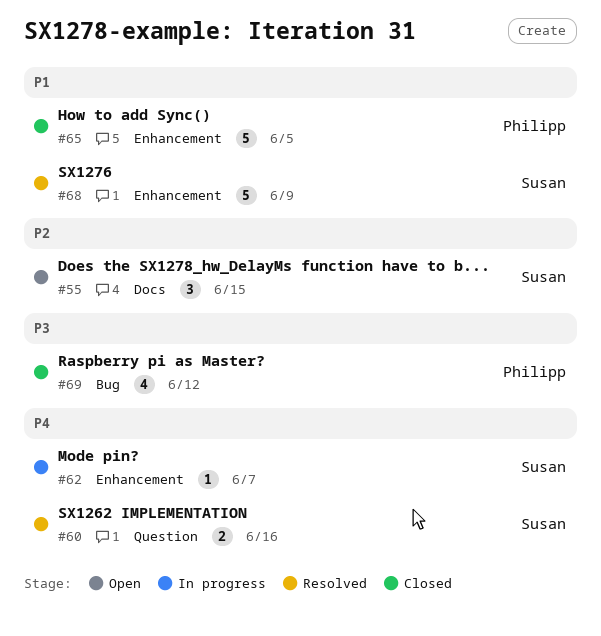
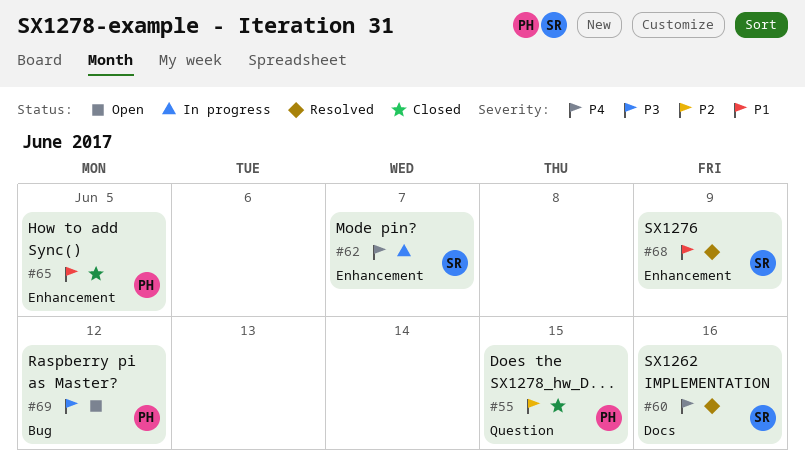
#55, status: Open -> Closed
#55, owner: Susan -> Philipp
#55, label: Docs -> Question
#60, label: Question -> Docs
#69, status: Closed -> Open

